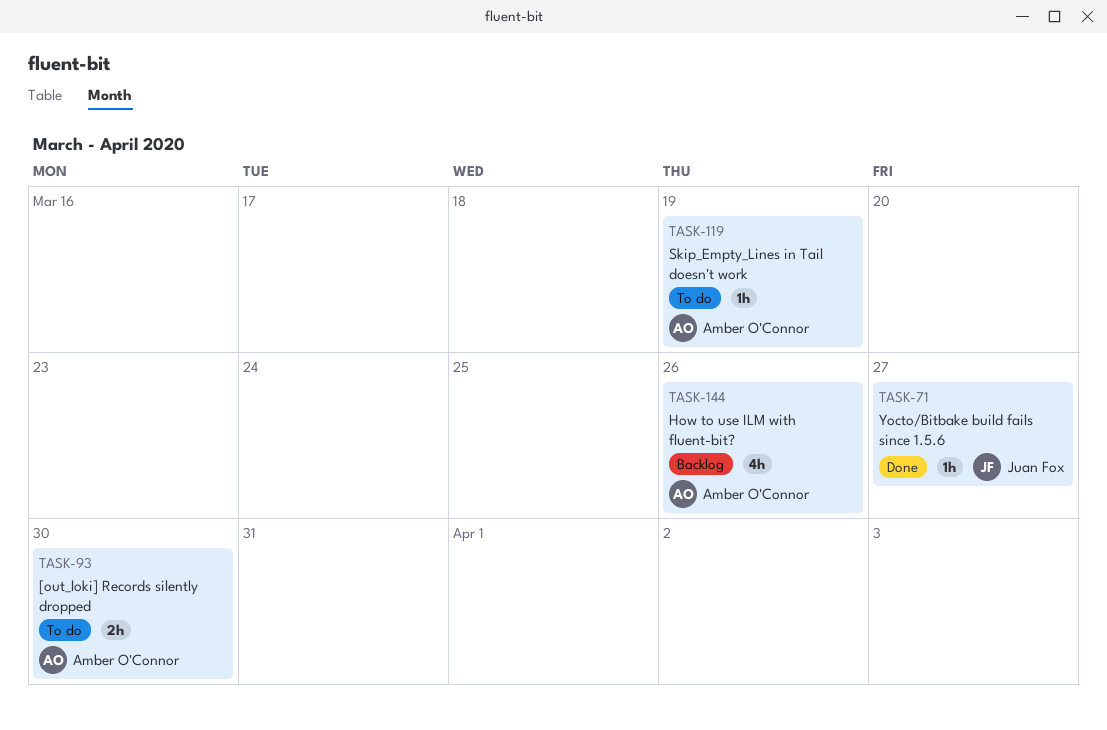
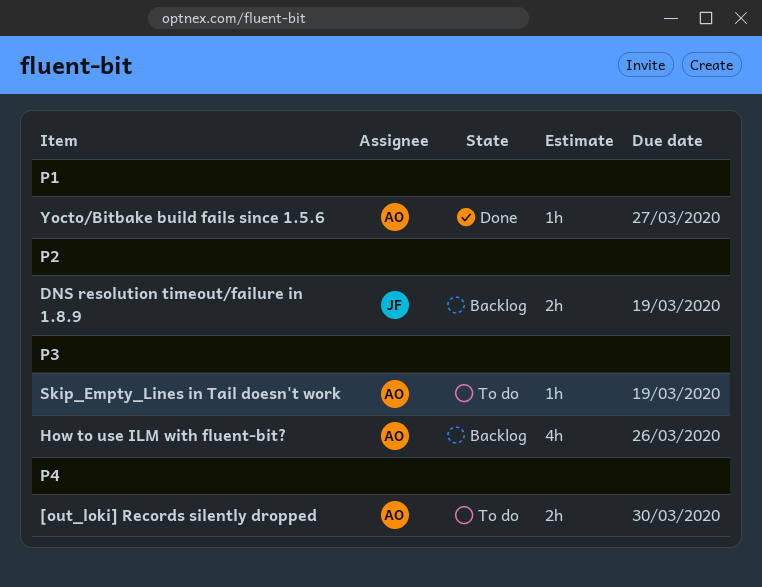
DNS resolution timeout/failure in 1.8.9: none -> present
Yocto/Bitbake build fails since 1.5.6, owner: Juan Fox -> Amber O'Connor

